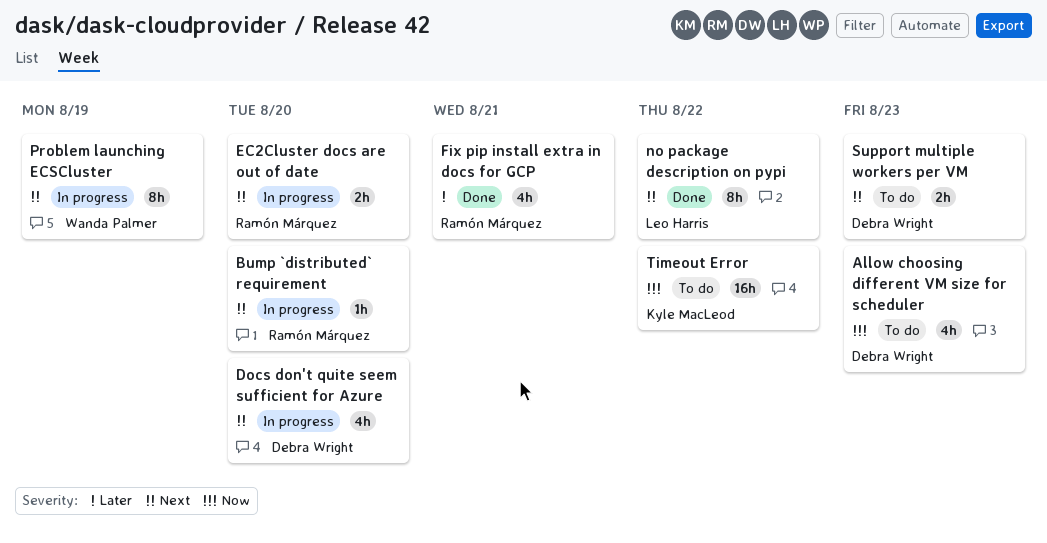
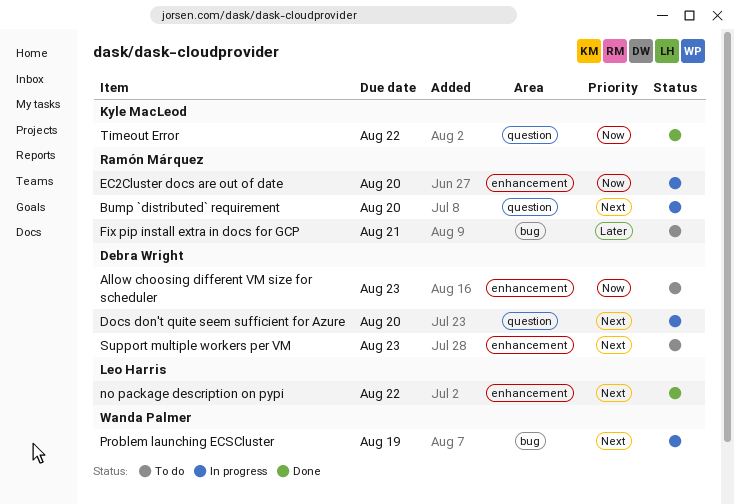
EC2Cluster docs are out of date, priority: Next -> Now
Fix pip install extra in docs for GCP, status: Done -> To do
Timeout Error, status: To do -> Done

